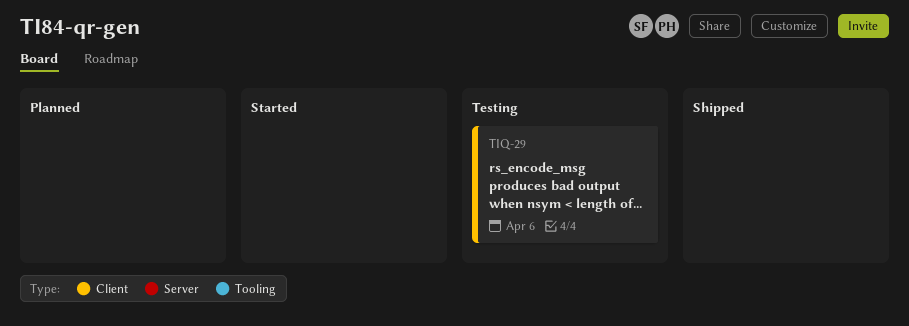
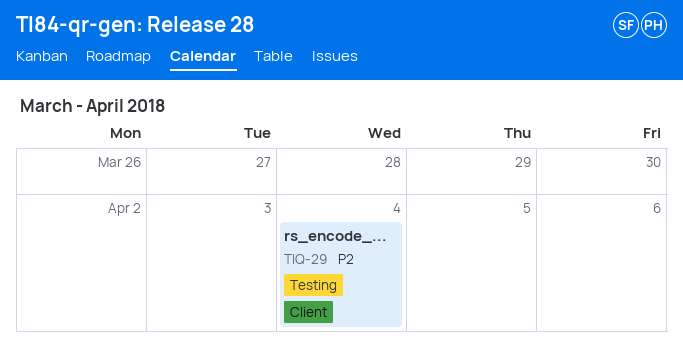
TIQ-29, due: Apr 6 -> Apr 4

